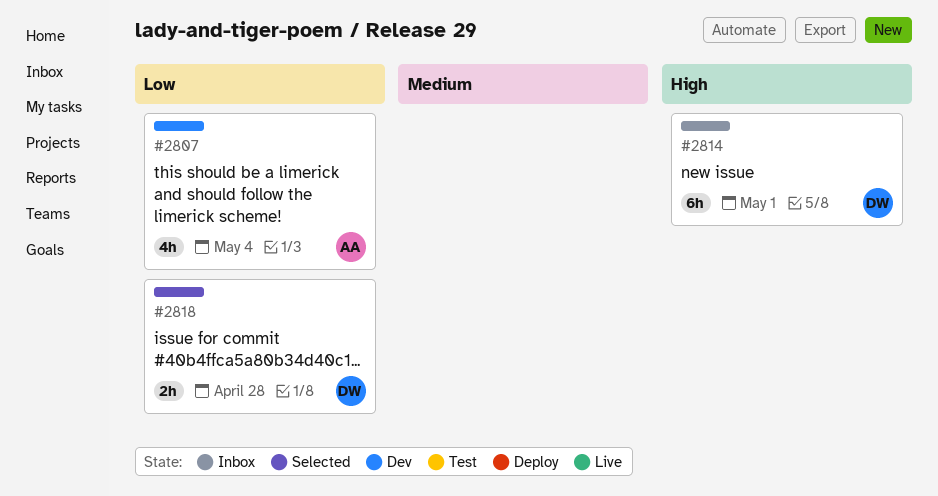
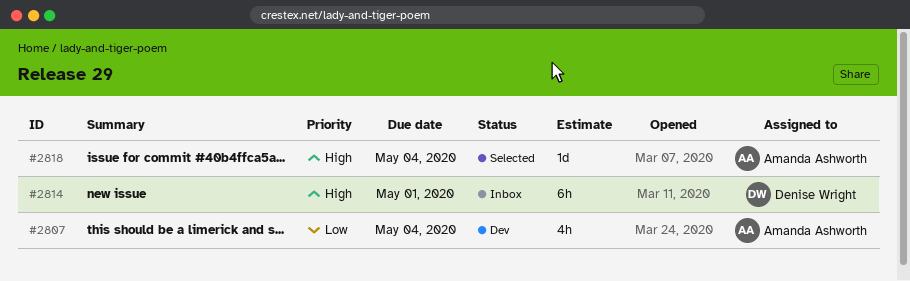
#2818, owner: Denise Wright -> Amanda Ashworth
#2818, priority: Low -> High
#2818, estimate: 2h -> 1d
#2818, due: Apr 28 -> May 4

